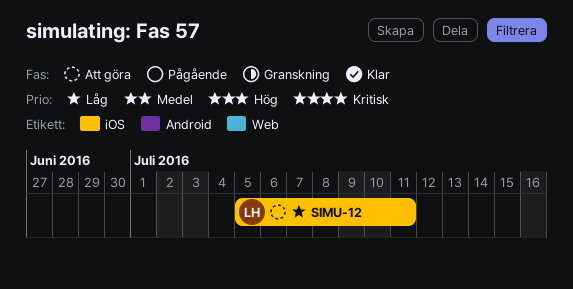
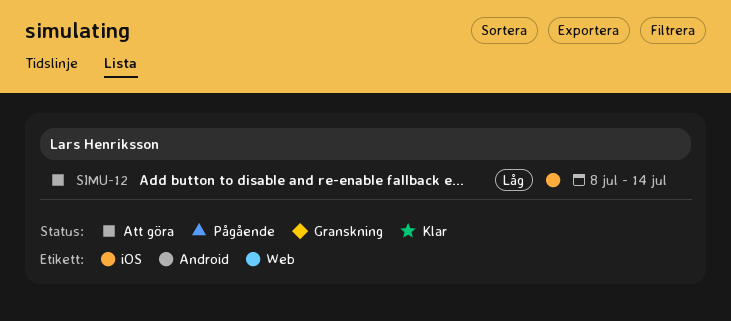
SIMU-12, start: Jul 5 -> Jul 8
SIMU-12, due: Jul 11 -> Jul 14

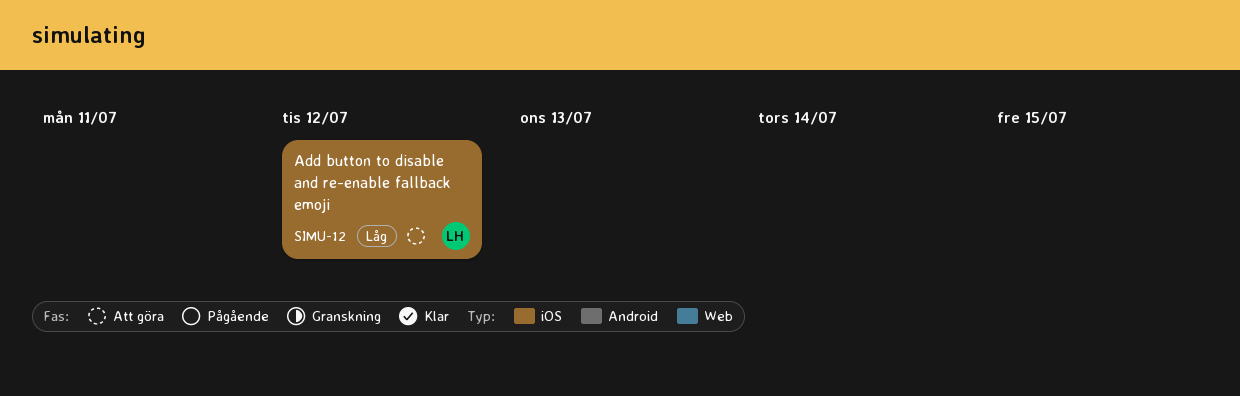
SIMU-12, due: Jul 14 -> Jul 12

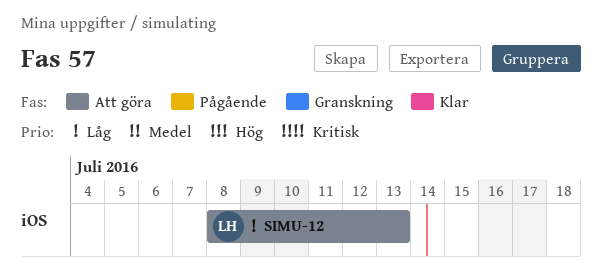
SIMU-12, due: Jul 12 -> Jul 13

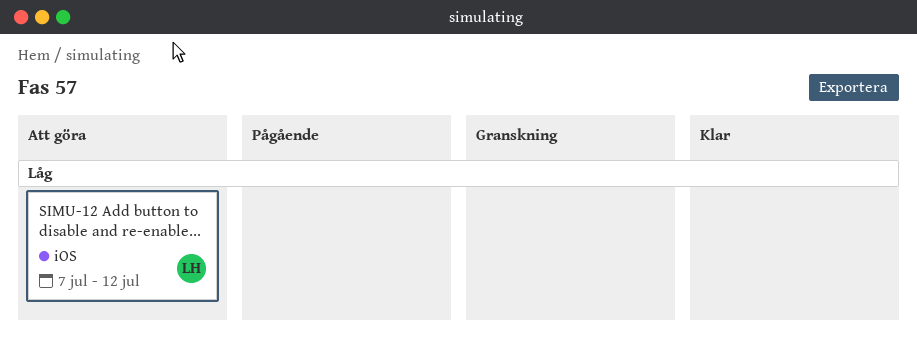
SIMU-12, start: Jul 8 -> Jul 7
SIMU-12, due: Jul 13 -> Jul 12

